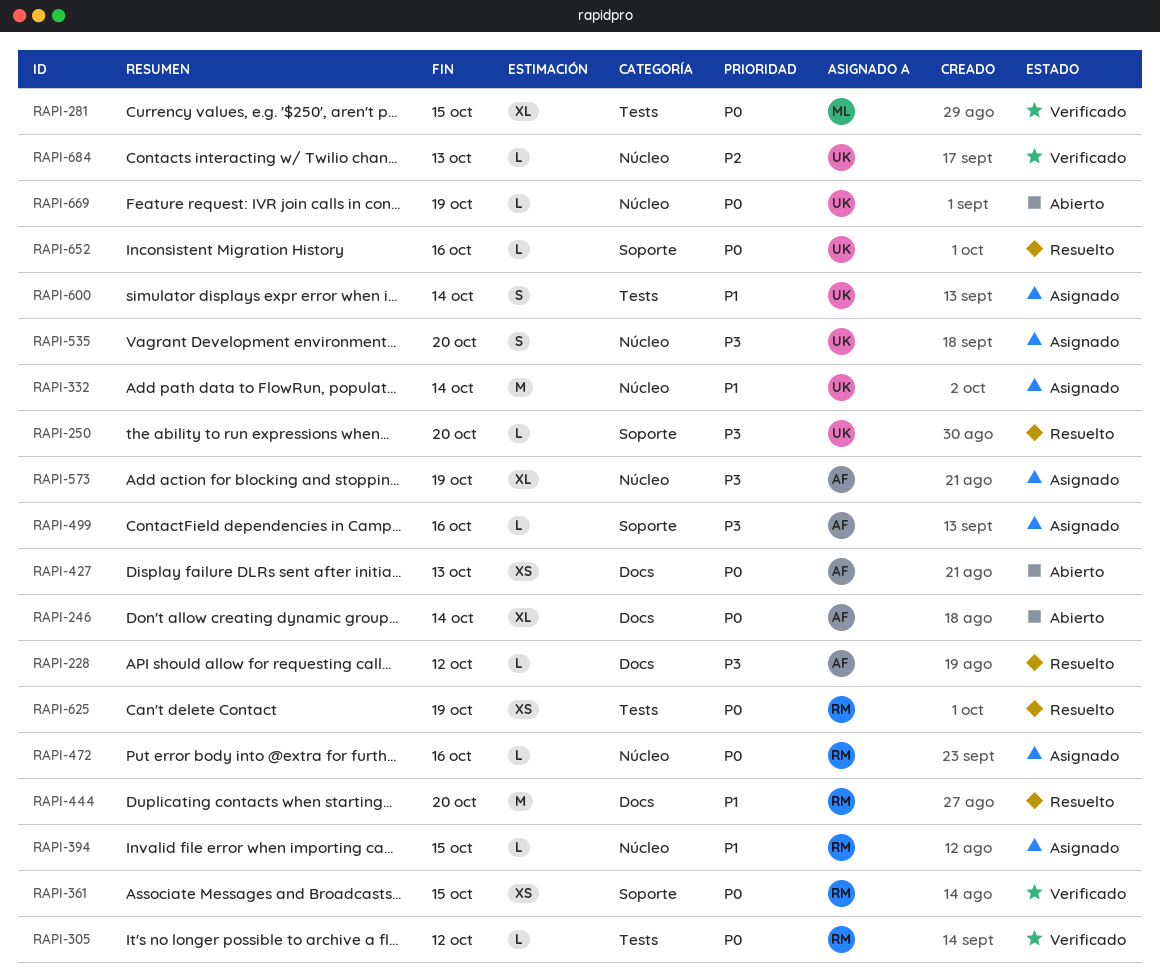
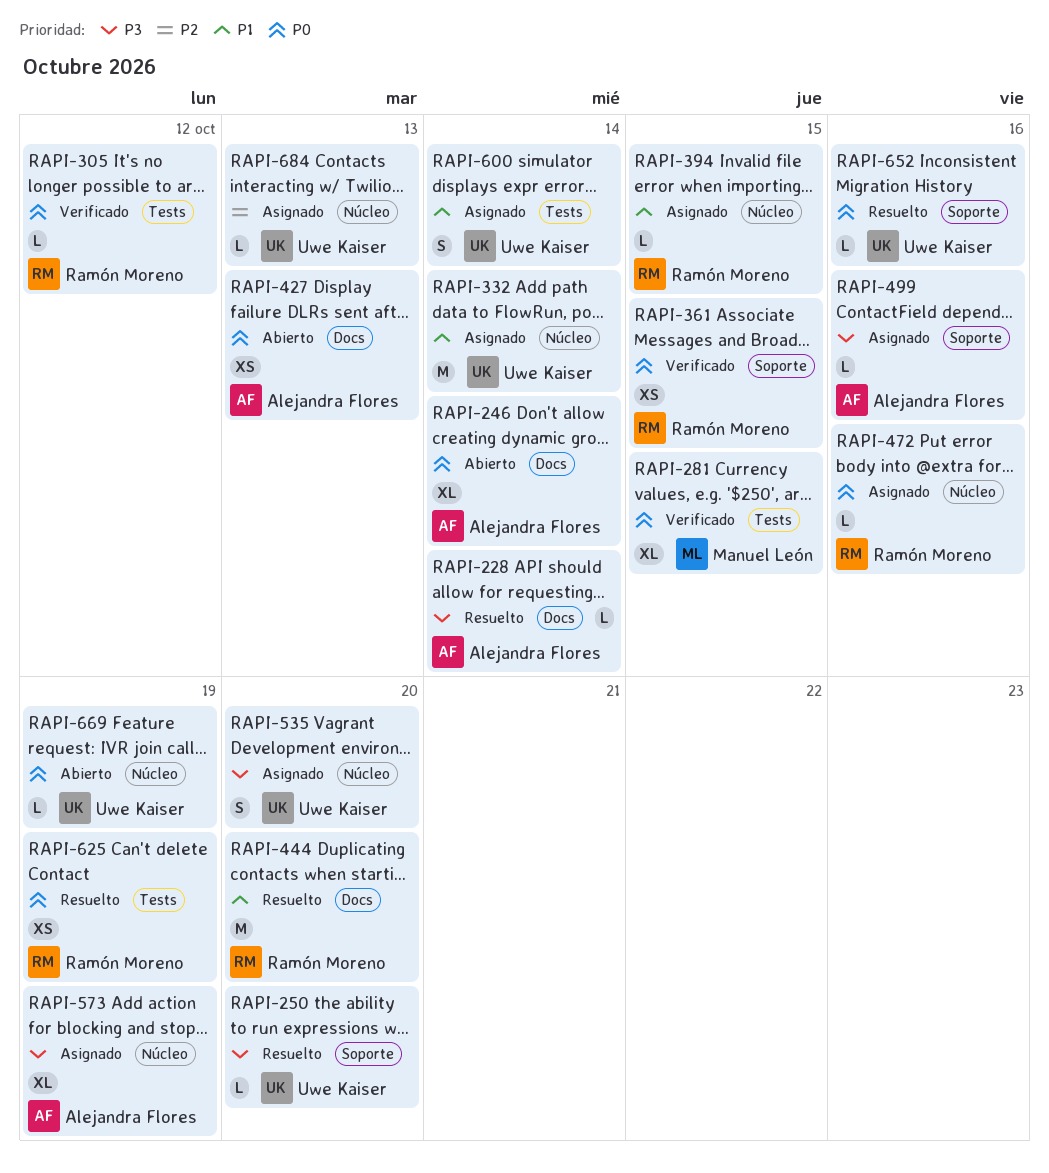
RAPI-228, due: Oct 12 -> Oct 14
RAPI-684, status: Verificado -> Asignado

